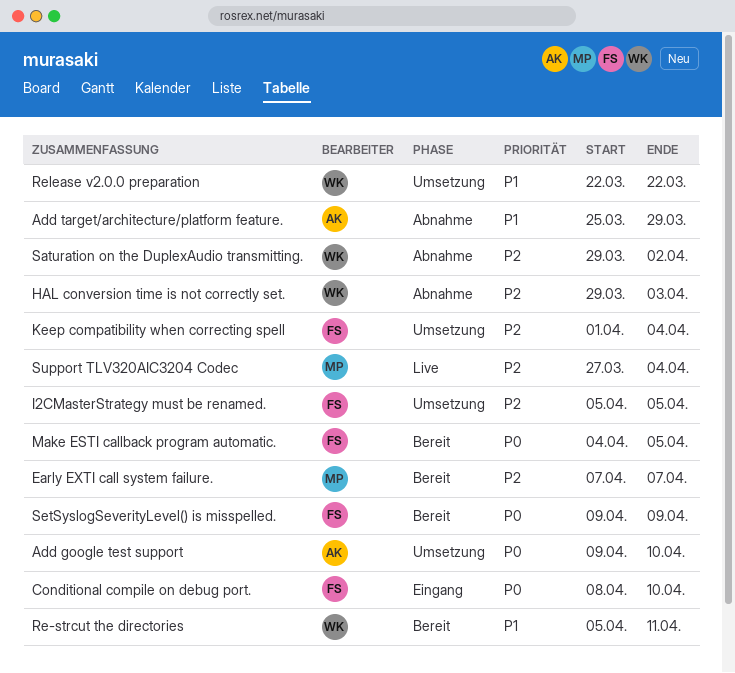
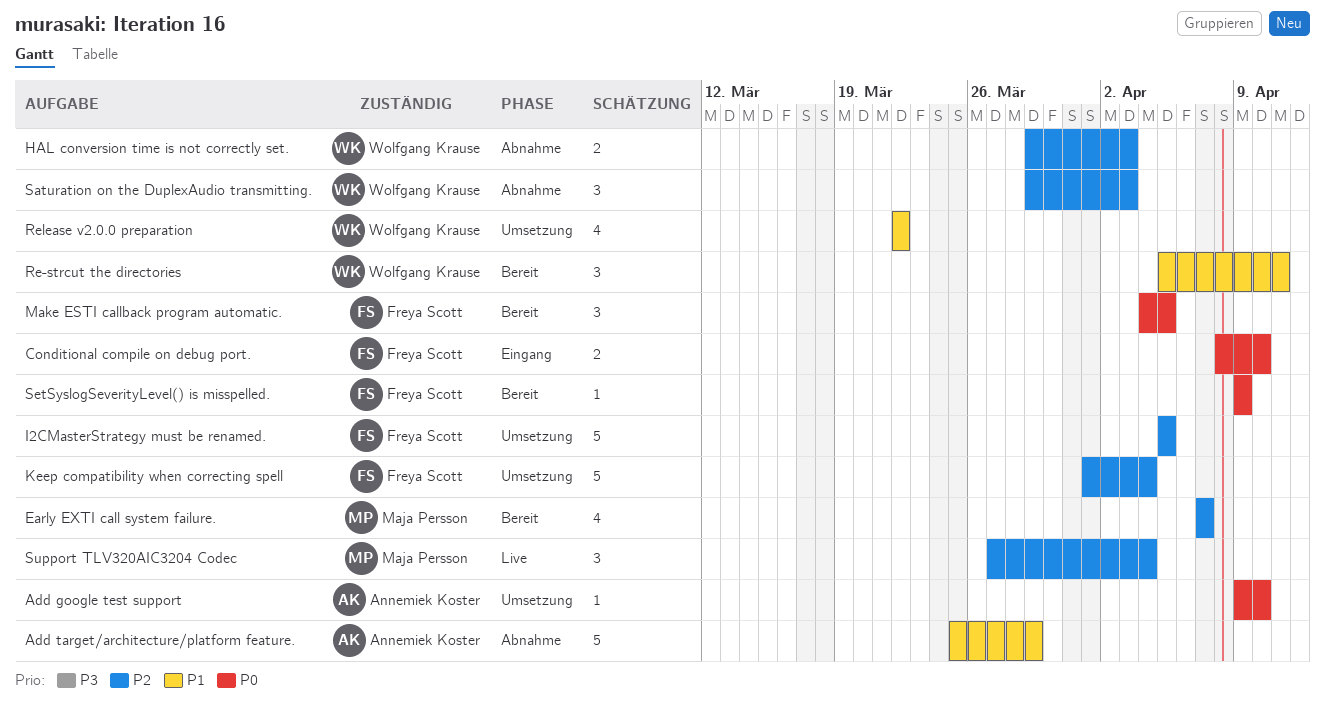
Saturation on the DuplexAudio transmitting., due: Apr 2 -> Apr 3

